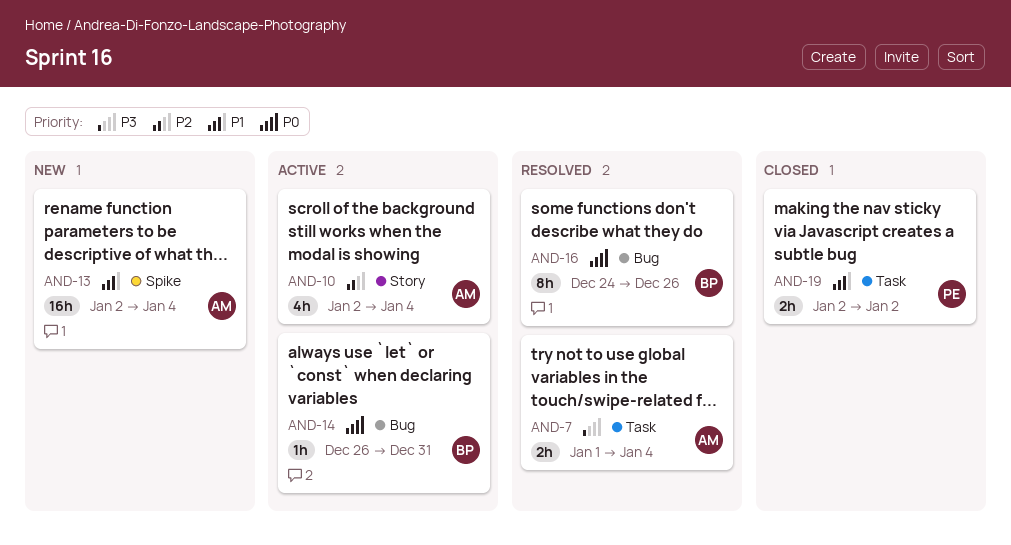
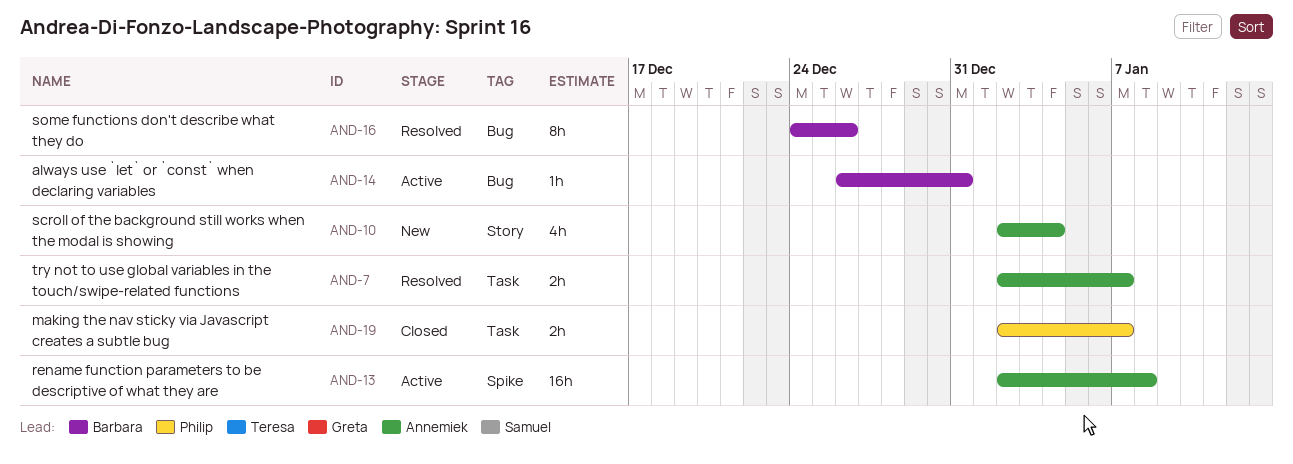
AND-7, start: Jan 1 -> Jan 2
AND-7, due: Jan 4 -> Jan 7
AND-10, status: Active -> New
AND-13, status: New -> Active
AND-13, due: Jan 4 -> Jan 8
AND-19, due: Jan 2 -> Jan 7

